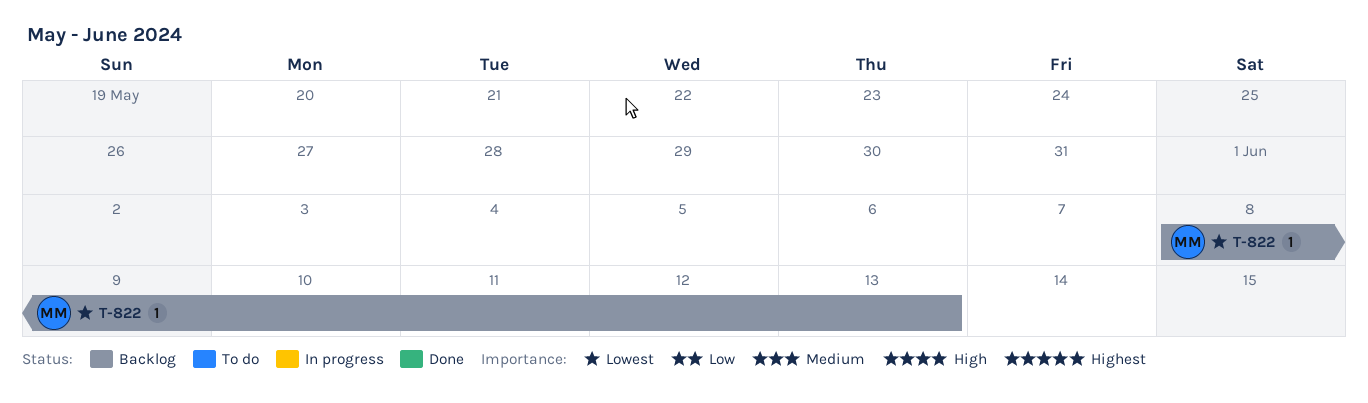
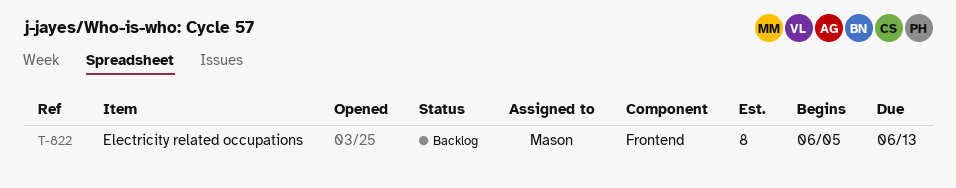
T-822, estimate: 1 -> 8
T-822, start: Jun 8 -> Jun 5

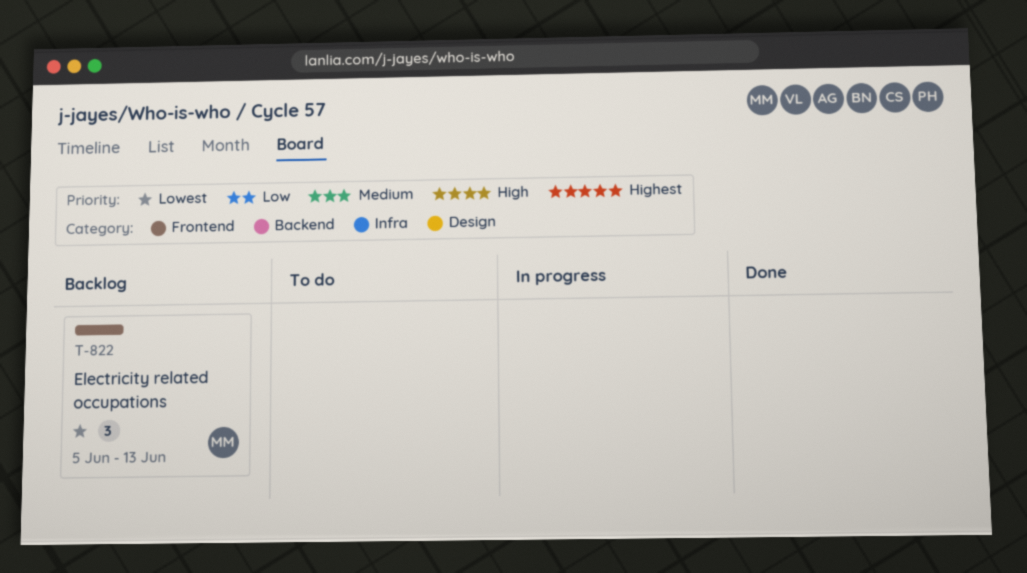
T-822, estimate: 8 -> 3

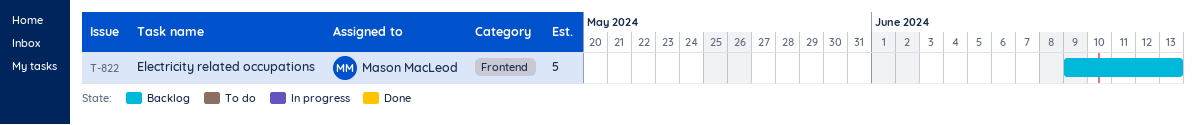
T-822, estimate: 3 -> 5
T-822, start: Jun 5 -> Jun 9

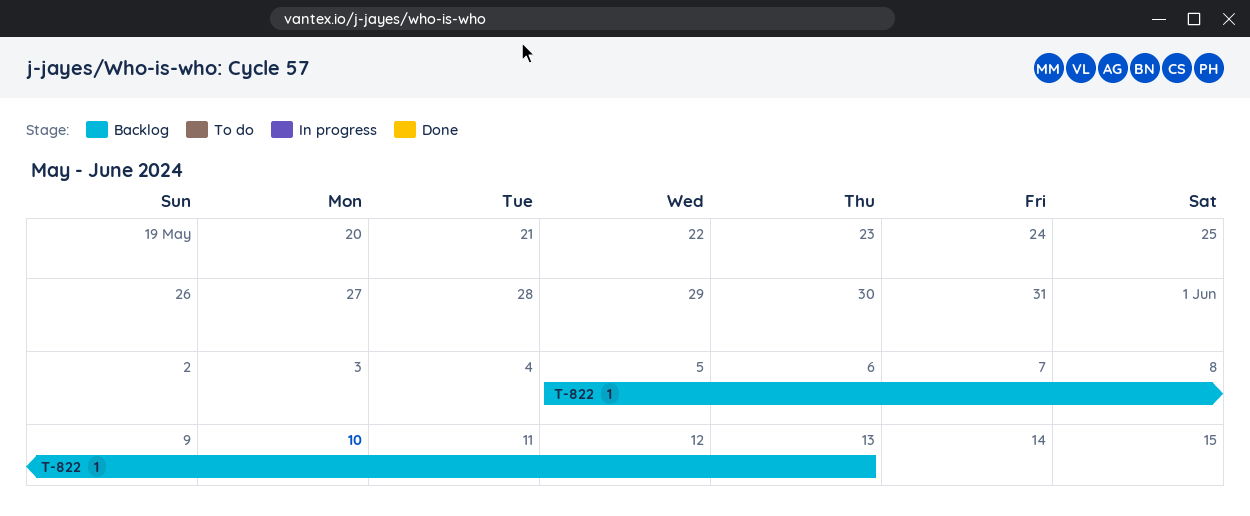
T-822, estimate: 5 -> 1
T-822, start: Jun 9 -> Jun 5

